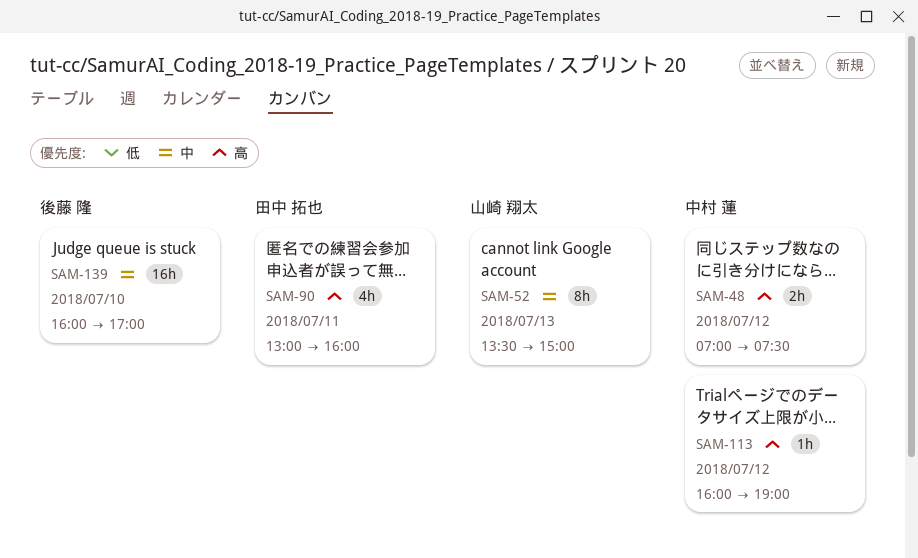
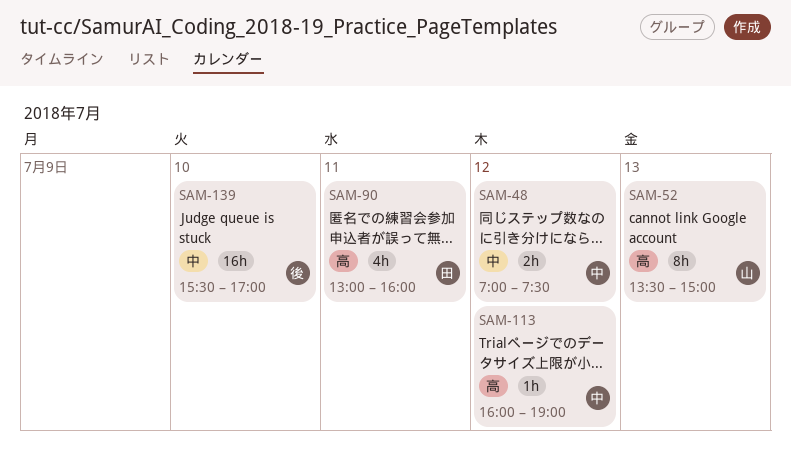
SAM-48, priority: 高 -> 中
SAM-52, priority: 中 -> 高
SAM-139, begins: 16:00 -> 15:30

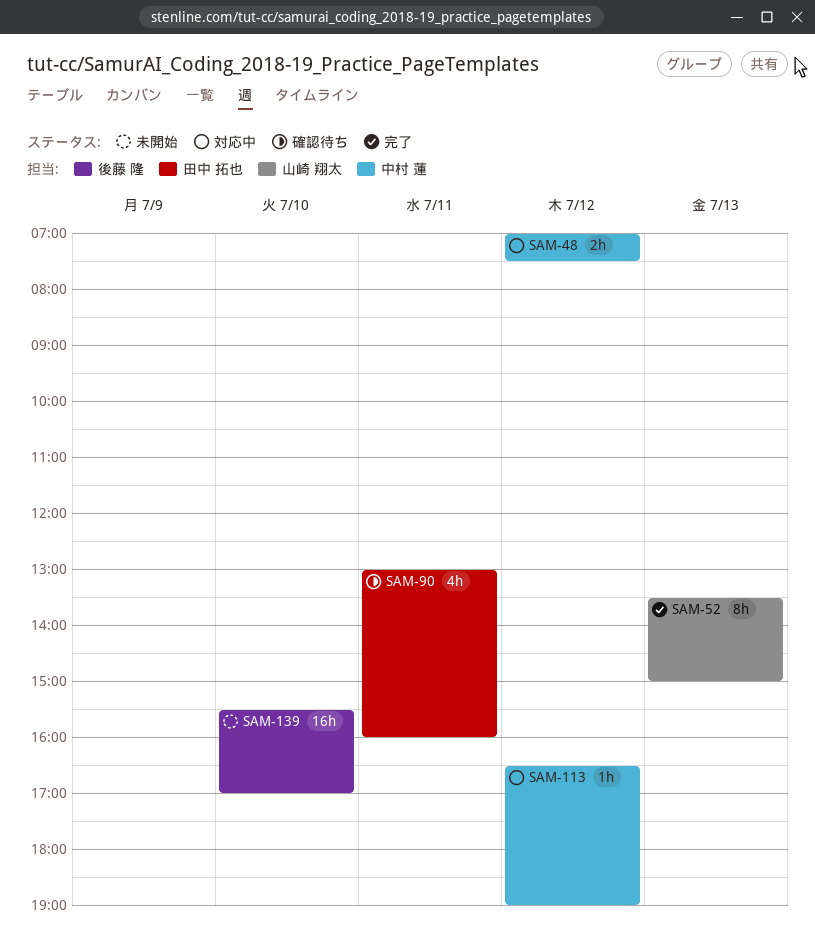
SAM-113, begins: 16:00 -> 16:30

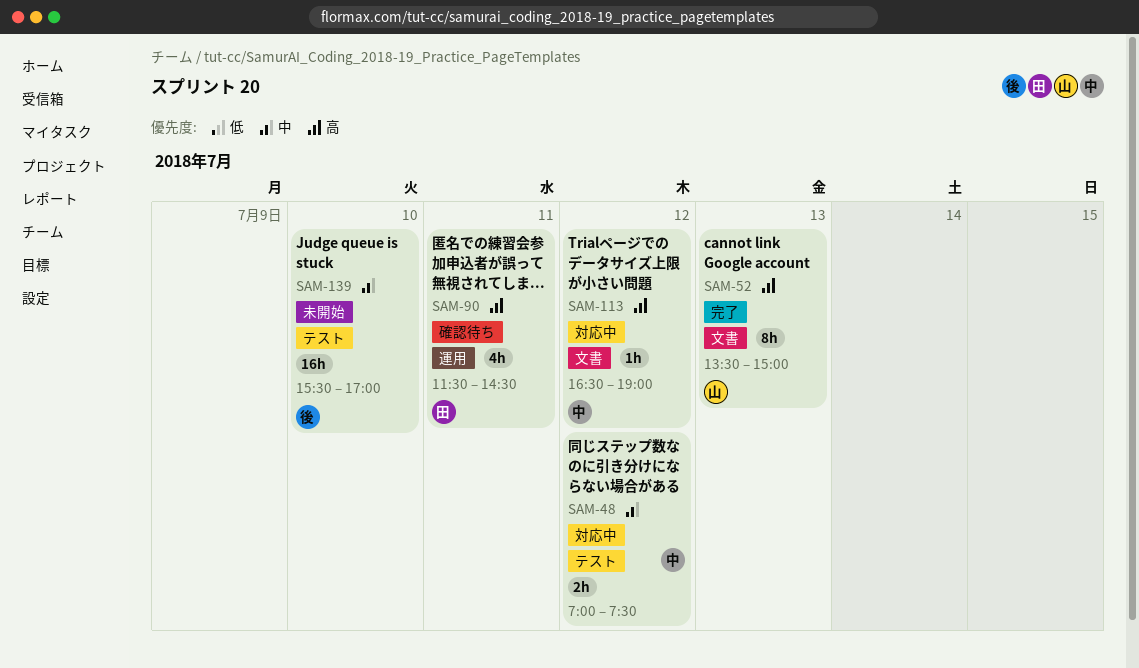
SAM-90, begins: 13:00 -> 11:30
SAM-90, ends: 16:00 -> 14:30

